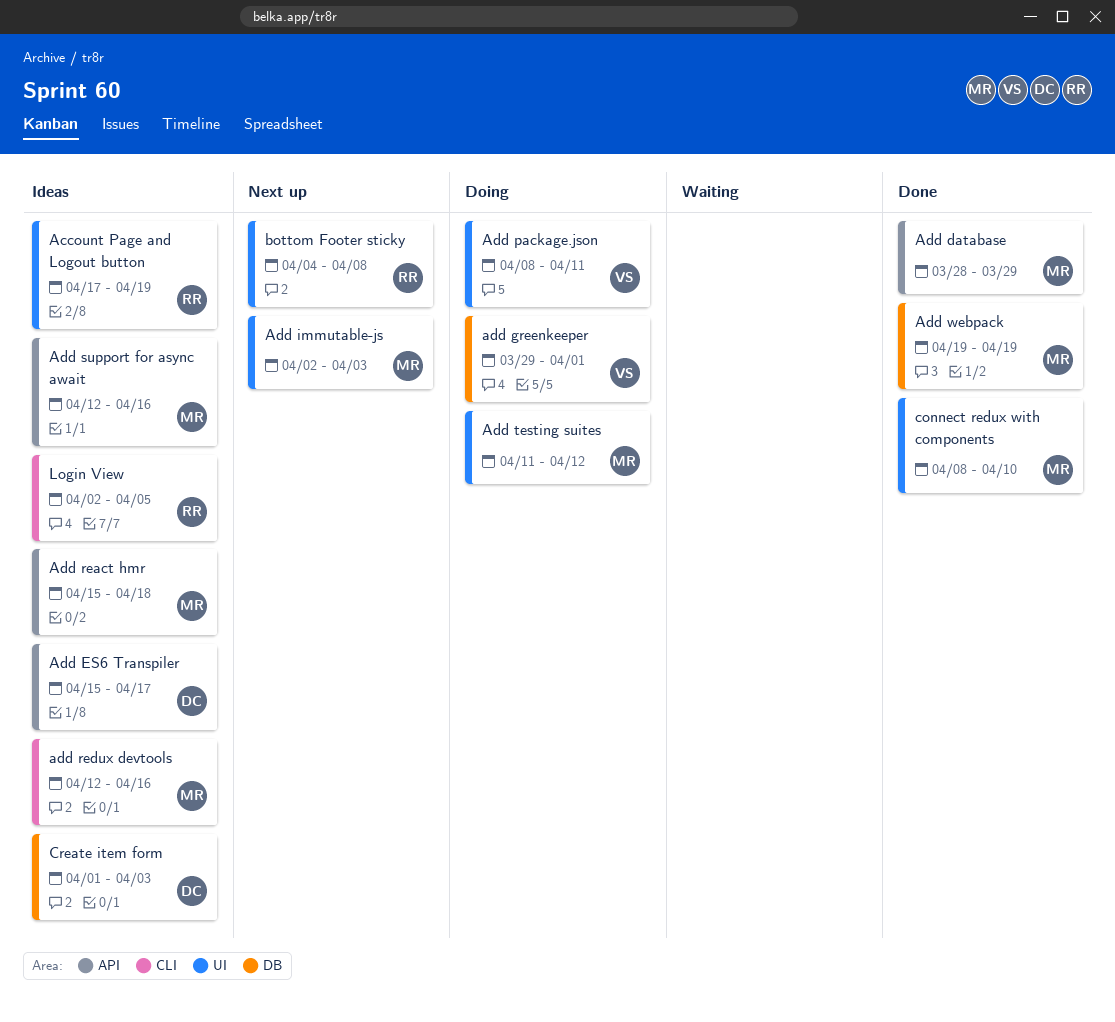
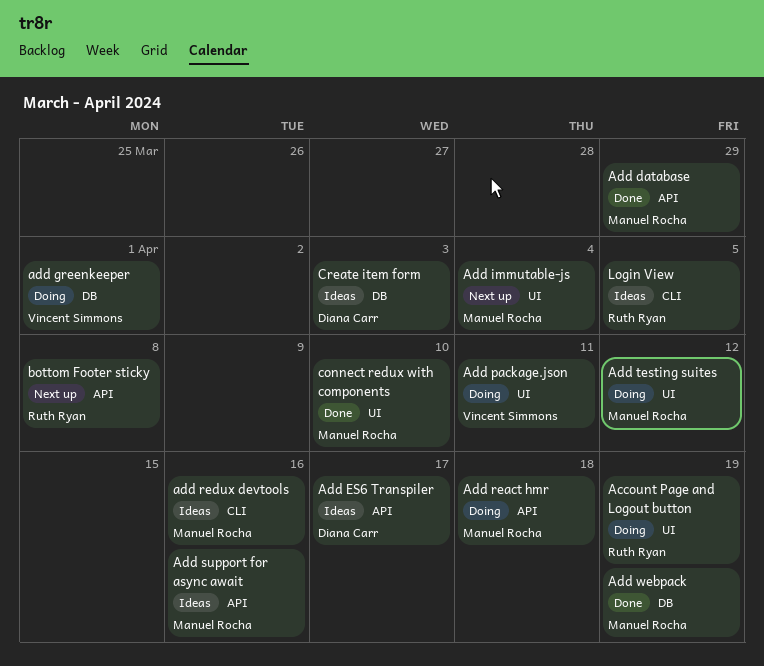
Account Page and Logout button, status: Ideas -> Doing
Add immutable-js, due: Apr 3 -> Apr 4
Add react hmr, status: Ideas -> Doing
bottom Footer sticky, label: UI -> API

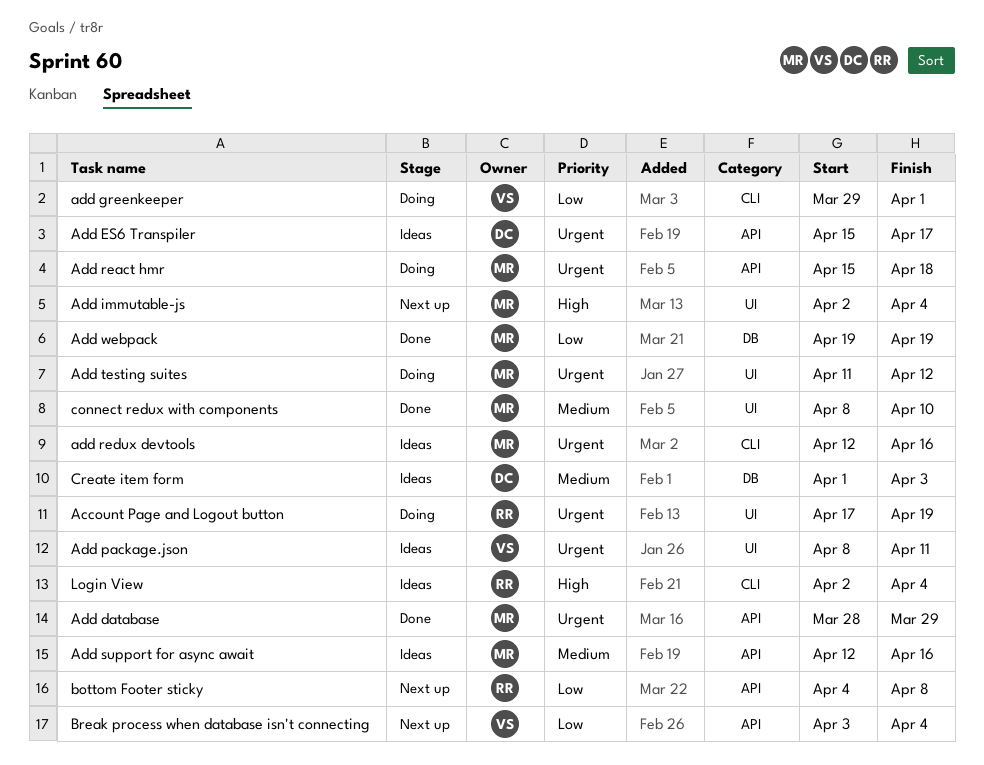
add greenkeeper, label: DB -> CLI
Add package.json, status: Doing -> Ideas
Break process when database isn't connecting: none -> present
Login View, due: Apr 5 -> Apr 4

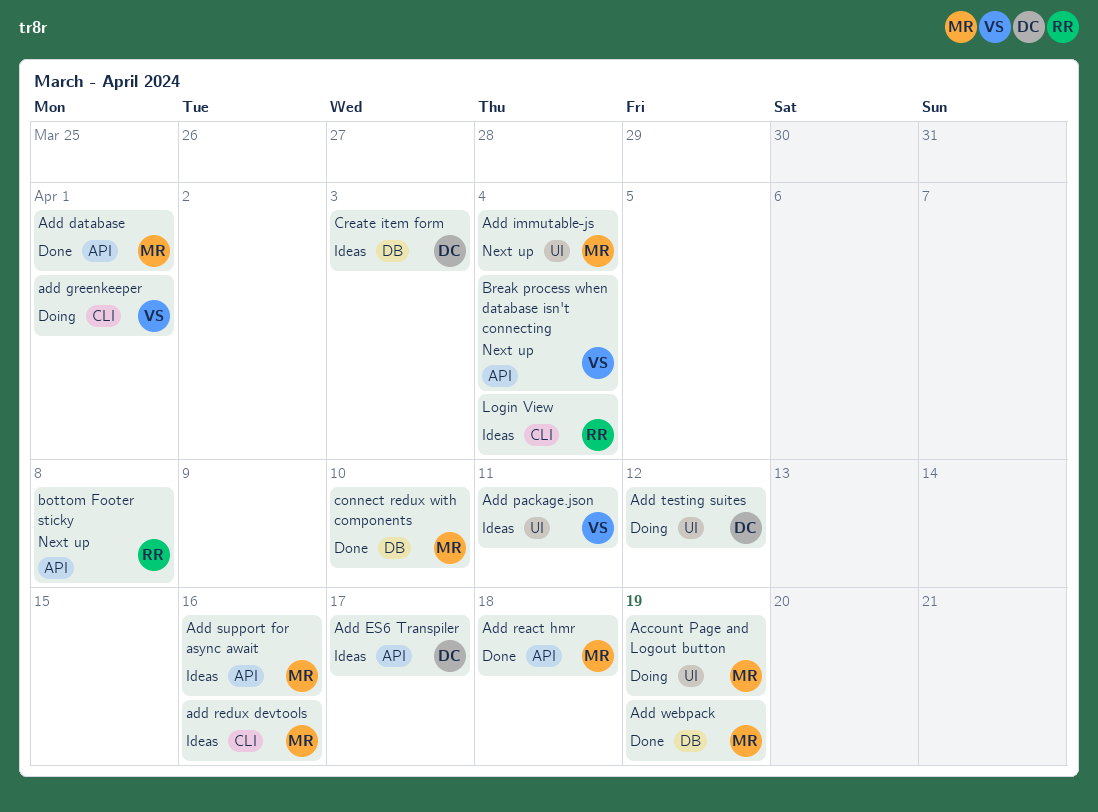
Account Page and Logout button, owner: RR -> MR
Add database, due: Mar 29 -> Apr 1
Add react hmr, status: Doing -> Done
Add testing suites, owner: MR -> DC
connect redux with components, label: UI -> DB

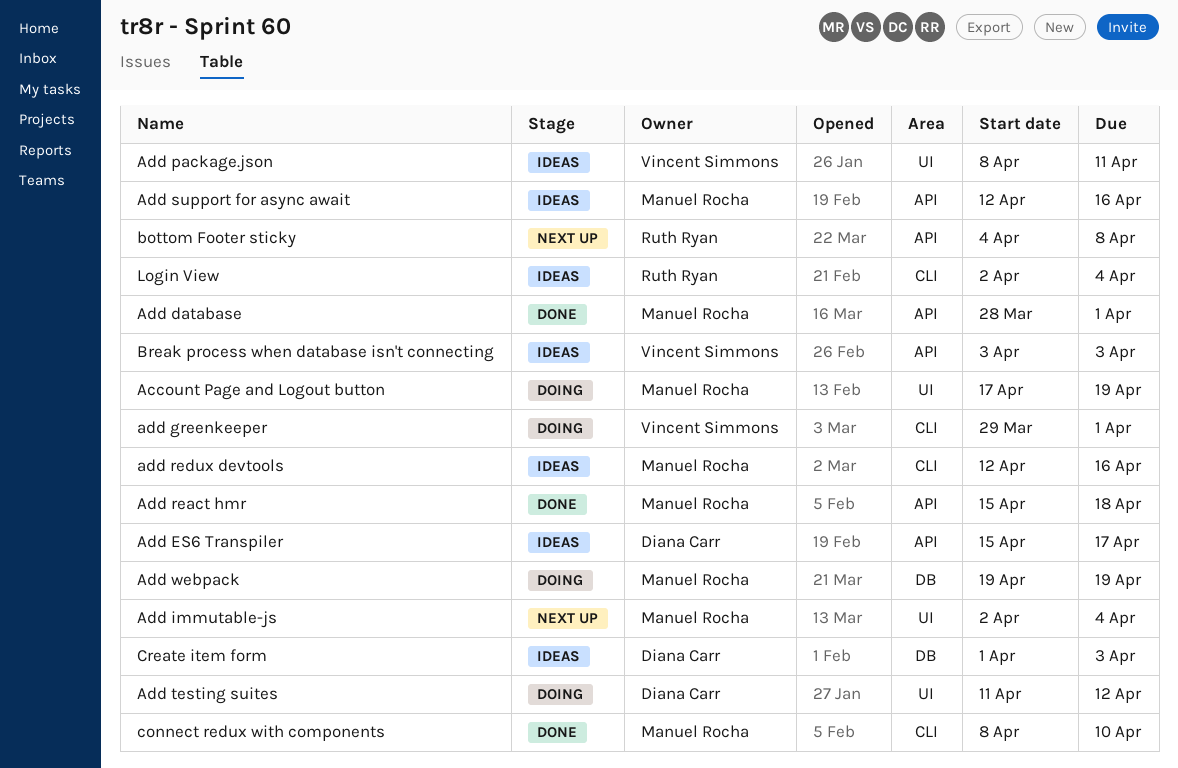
Add webpack, status: Done -> Doing
Break process when database isn't connecting, status: Next up -> Ideas
Break process when database isn't connecting, due: Apr 4 -> Apr 3
connect redux with components, label: DB -> CLI

